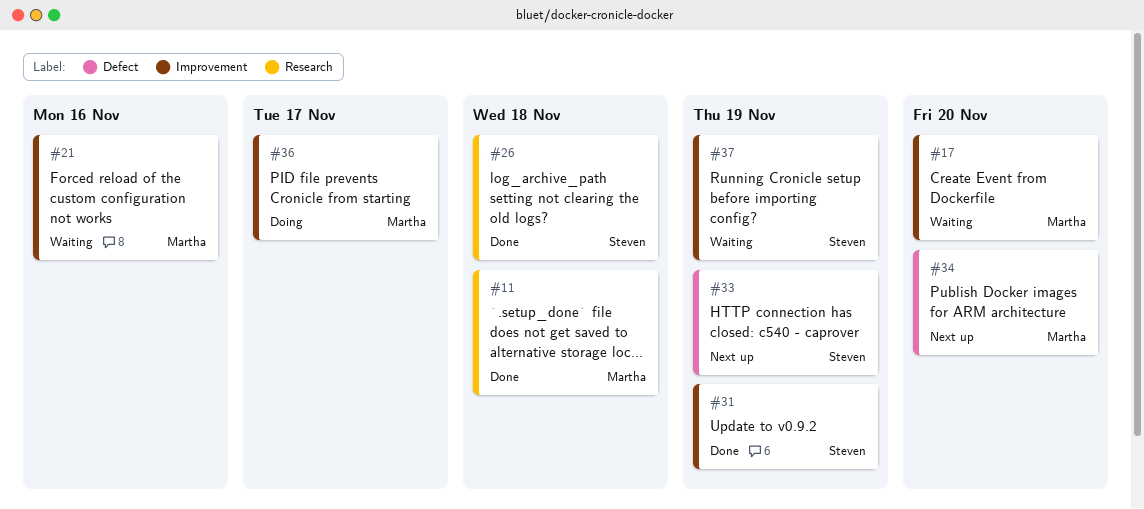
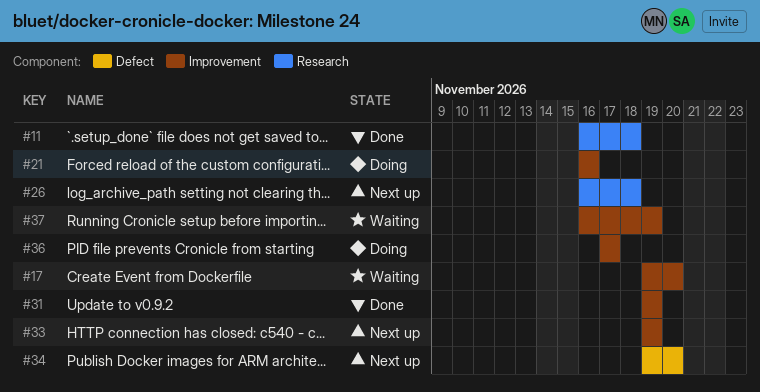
#21, status: Waiting -> Doing
#26, status: Done -> Next up
#33, label: Defect -> Improvement

